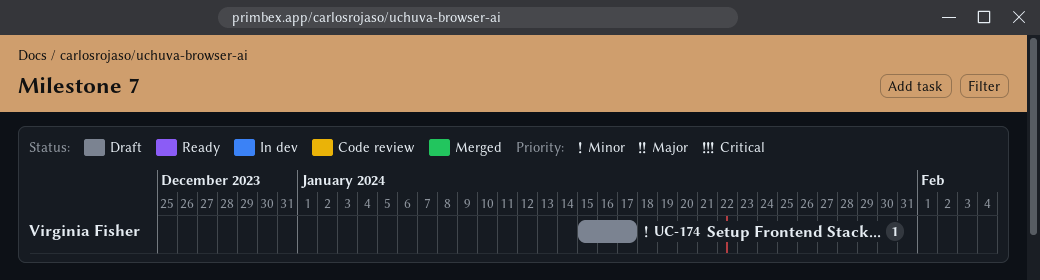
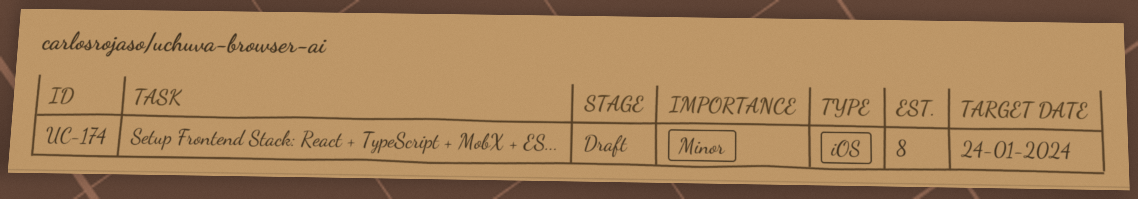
UC-174, estimate: 1 -> 8
UC-174, due: Jan 17 -> Jan 24

